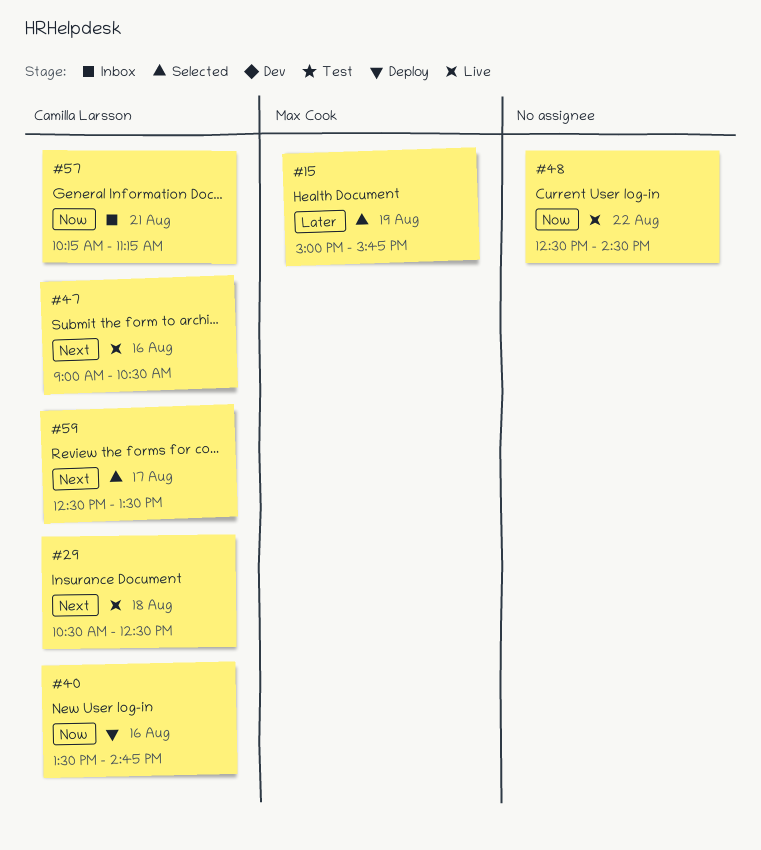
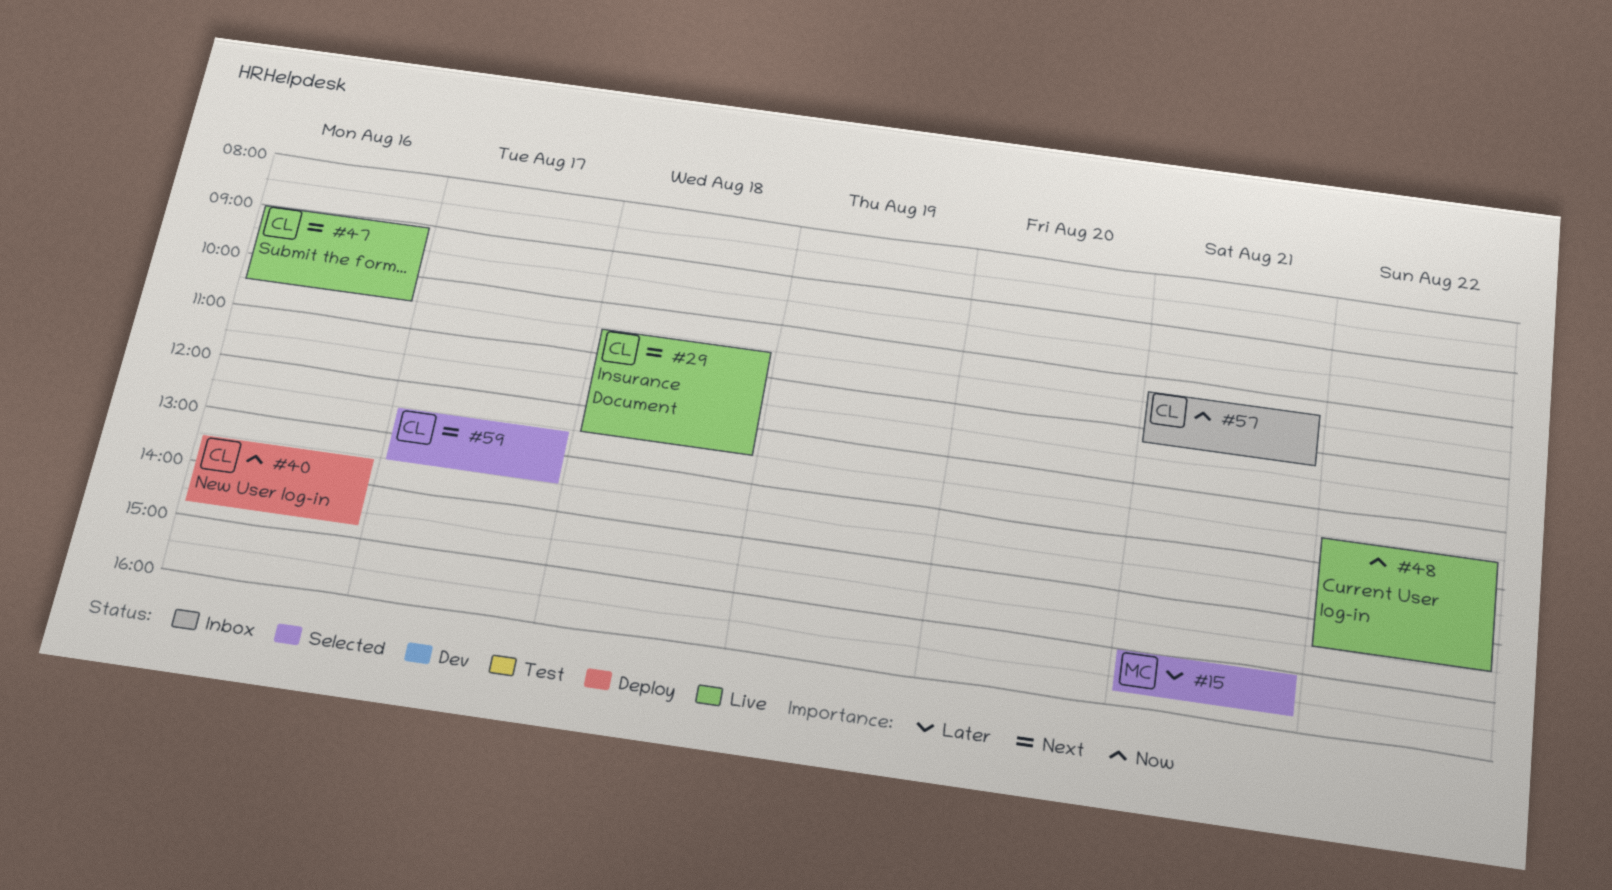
#15, day: Aug 19 -> Aug 21

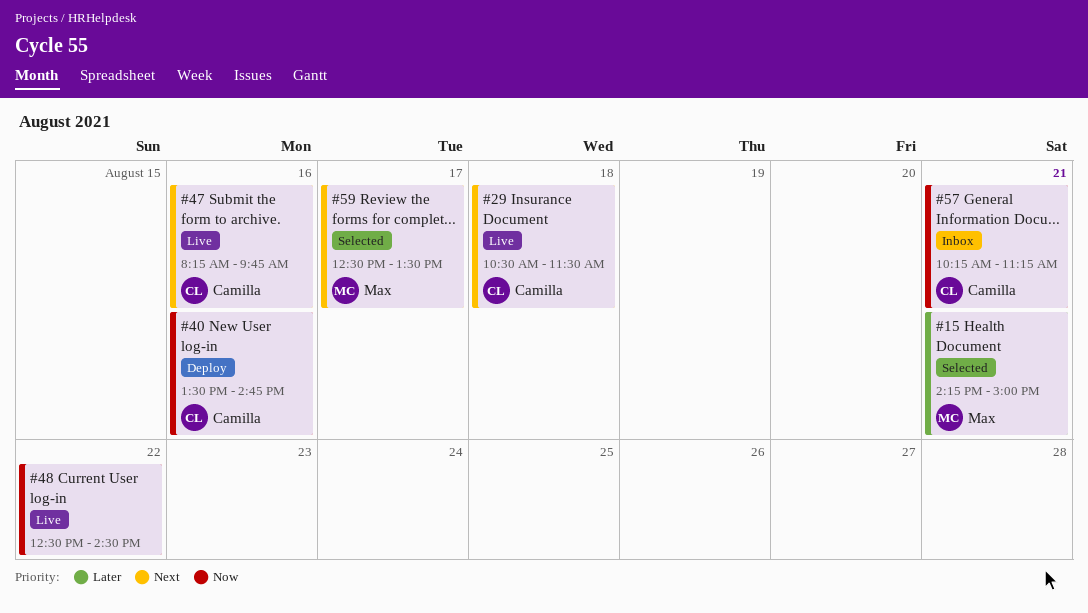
#15, begins: 15:00 -> 14:15
#15, ends: 15:45 -> 15:00
#29, ends: 12:30 -> 11:30
#47, begins: 09:00 -> 08:15
#47, ends: 10:30 -> 09:45
#59, owner: Camilla -> Max

